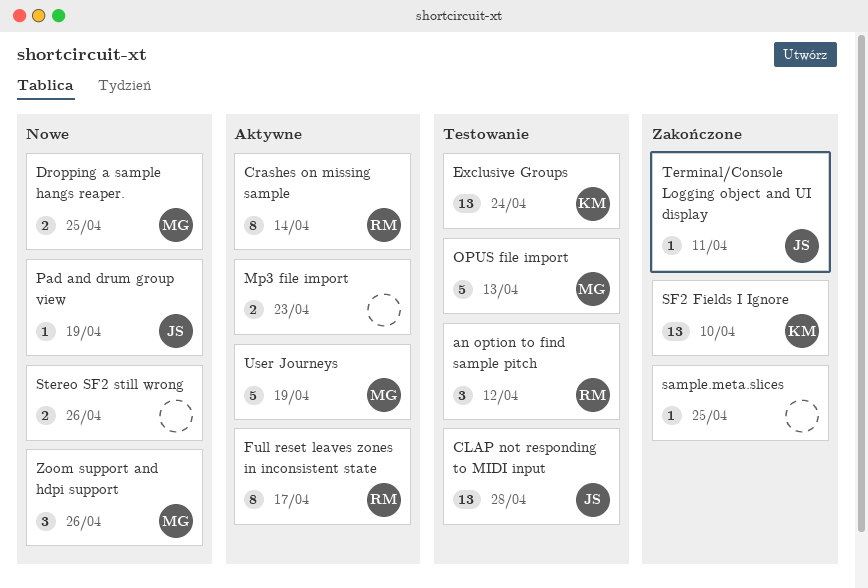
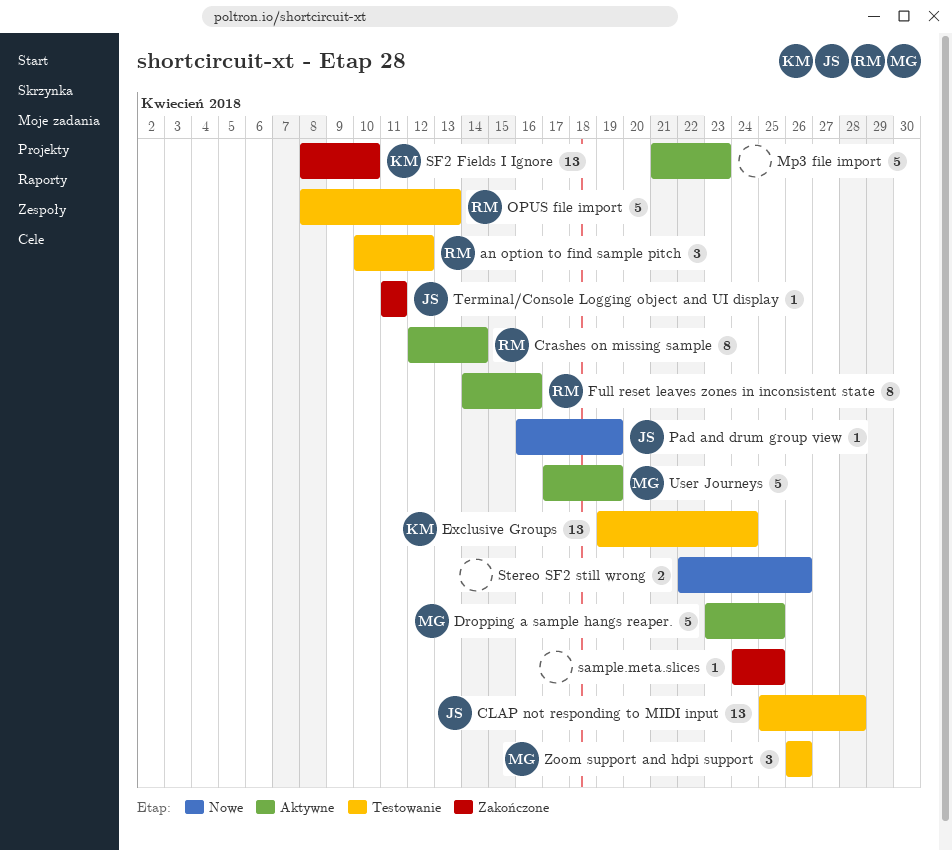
Dropping a sample hangs reaper., status: Nowe -> Aktywne
Dropping a sample hangs reaper., estimate: 2 -> 5
Full reset leaves zones in inconsistent state, due: Apr 17 -> Apr 16
Mp3 file import, estimate: 2 -> 5
OPUS file import, owner: MG -> RM
Zoom support and hdpi support, status: Nowe -> Testowanie

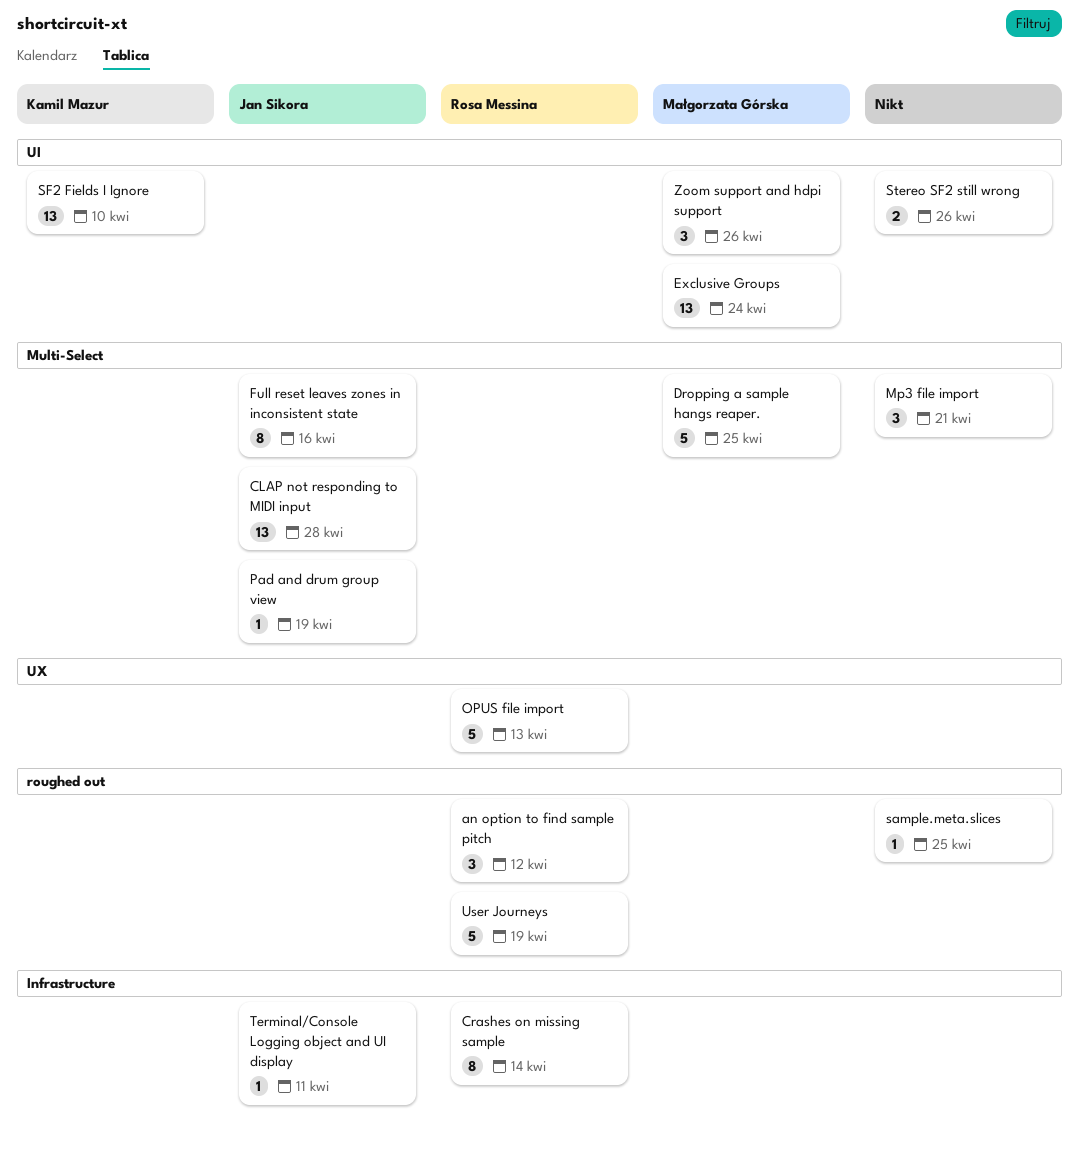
Exclusive Groups, owner: Kamil Mazur -> Małgorzata Górska
Full reset leaves zones in inconsistent state, owner: Rosa Messina -> Jan Sikora
Mp3 file import, estimate: 5 -> 3
Mp3 file import, due: Apr 23 -> Apr 21
User Journeys, owner: Małgorzata Górska -> Rosa Messina

